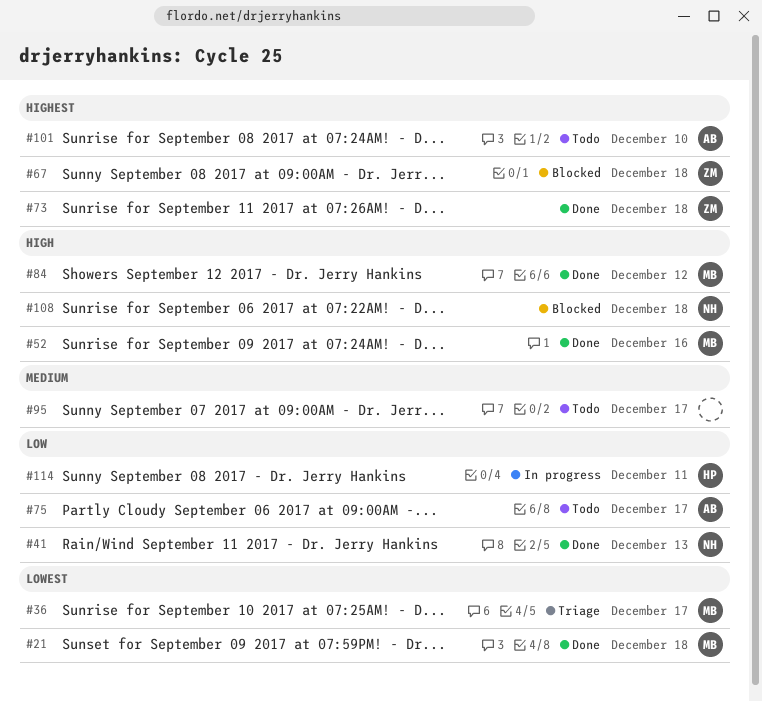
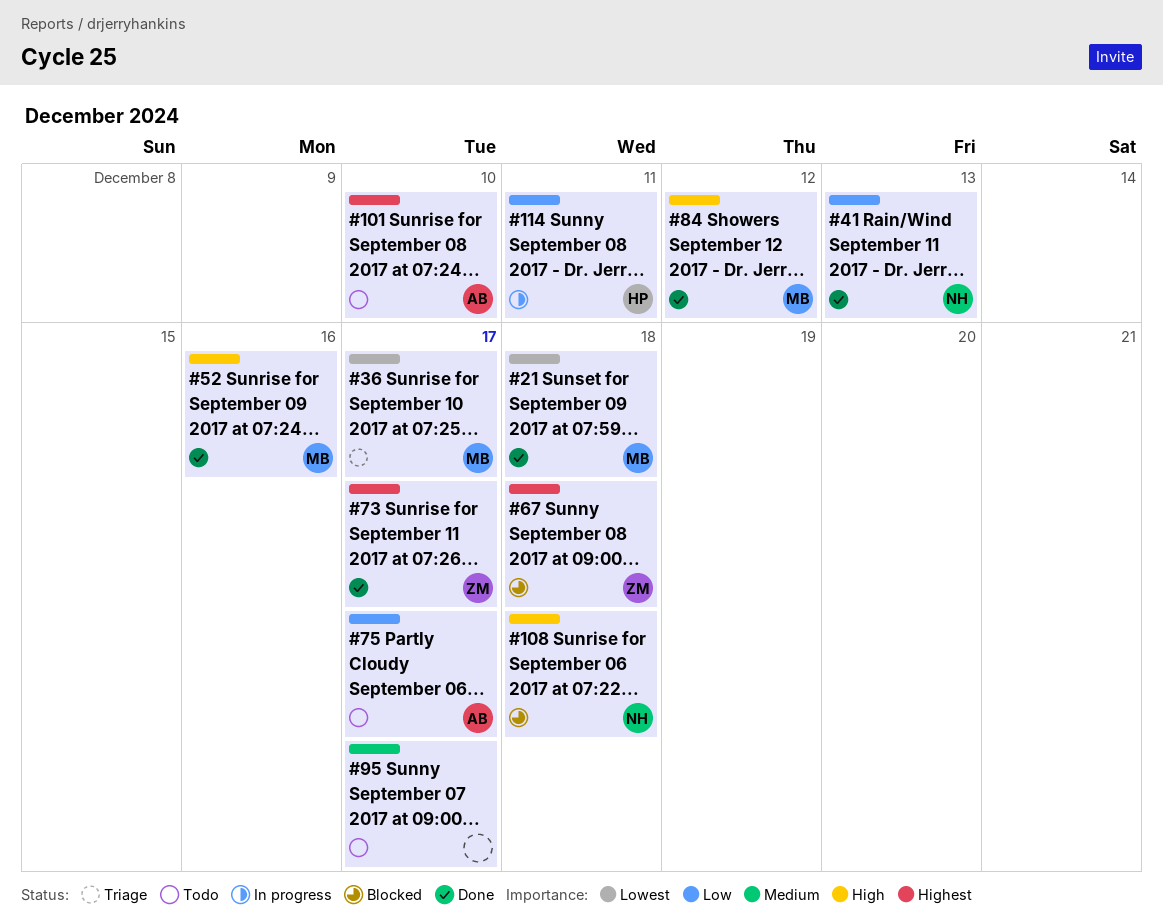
#73, due: Dec 18 -> Dec 17

